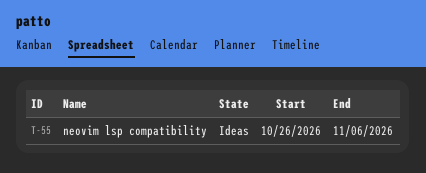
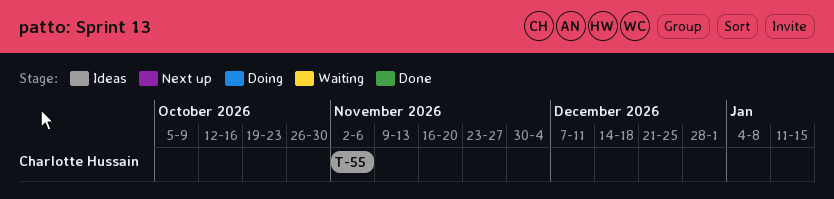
T-55, start: Oct 26 -> Nov 2

